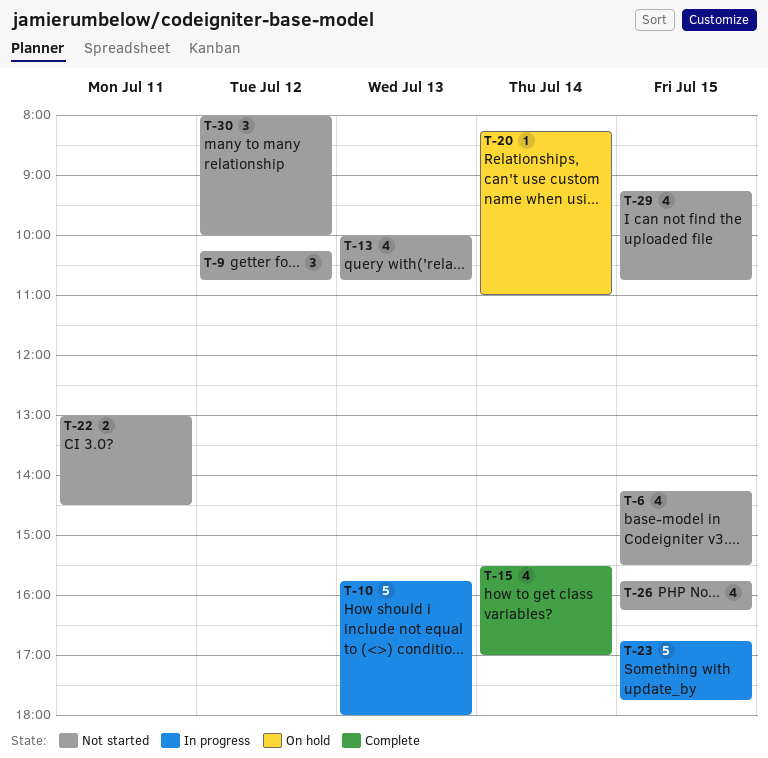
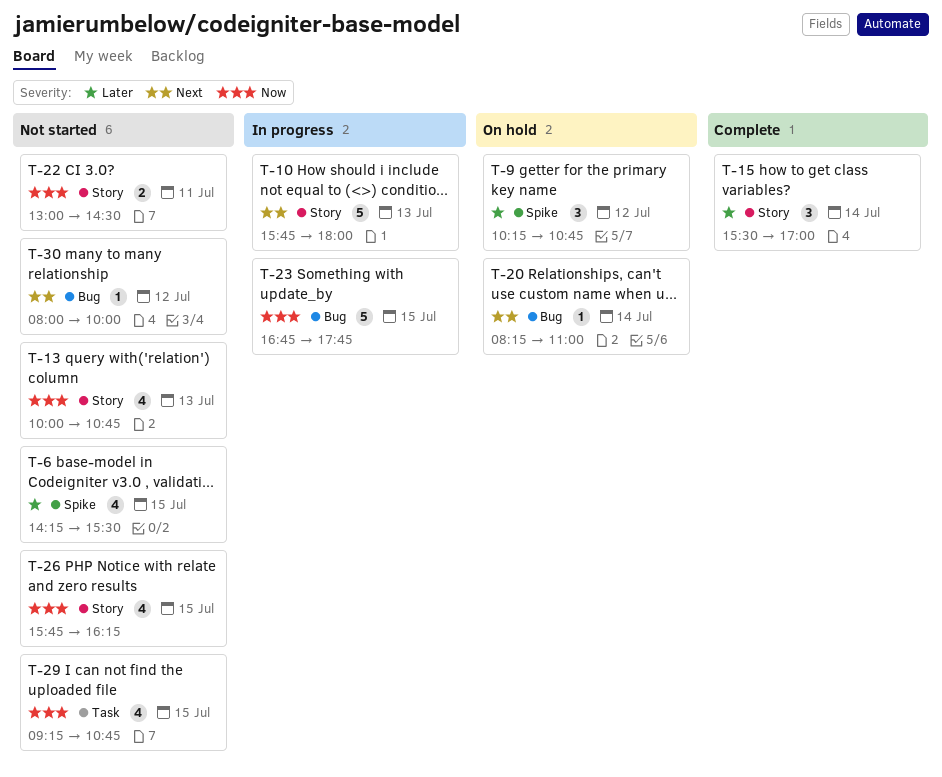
T-9, status: Not started -> On hold
T-15, estimate: 4 -> 3
T-30, estimate: 3 -> 1

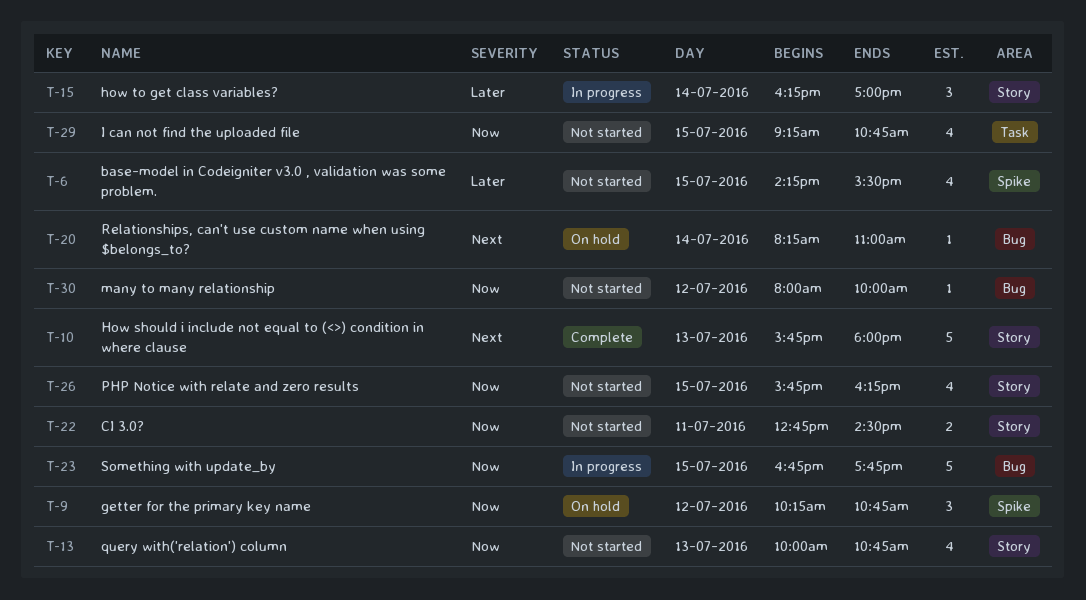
T-9, priority: Later -> Now
T-10, status: In progress -> Complete
T-15, status: Complete -> In progress
T-15, begins: 15:30 -> 16:15
T-22, begins: 13:00 -> 12:45
T-30, priority: Next -> Now

